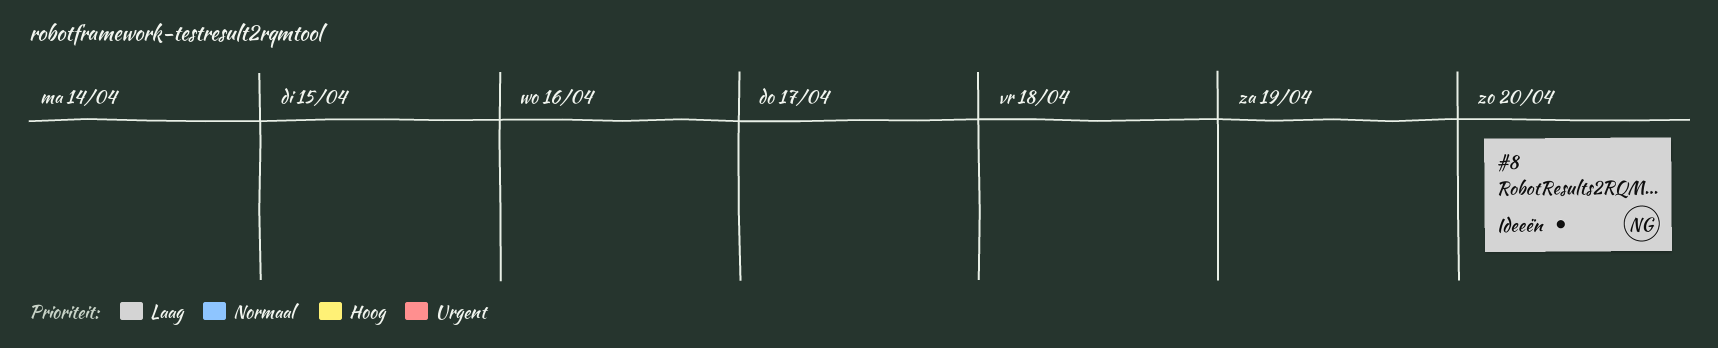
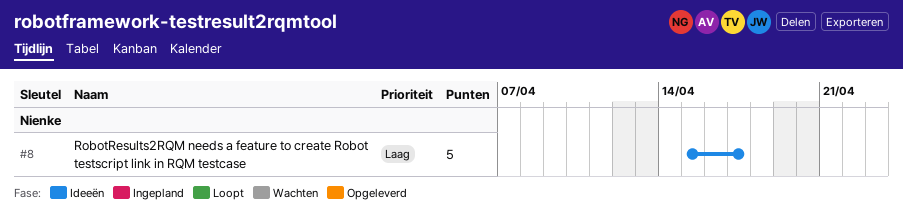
#8, estimate: 1 -> 5
#8, due: Apr 20 -> Apr 17

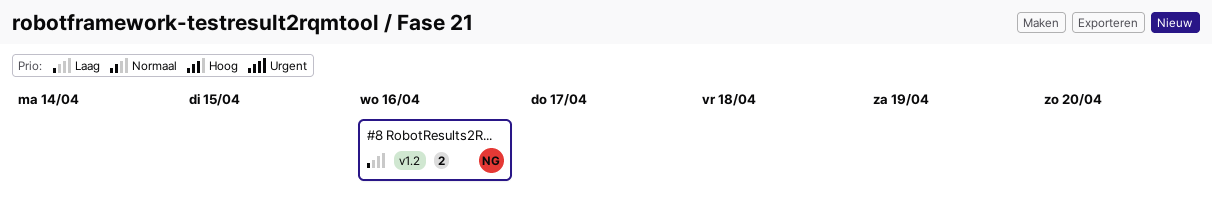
#8, estimate: 5 -> 2
#8, due: Apr 17 -> Apr 16

